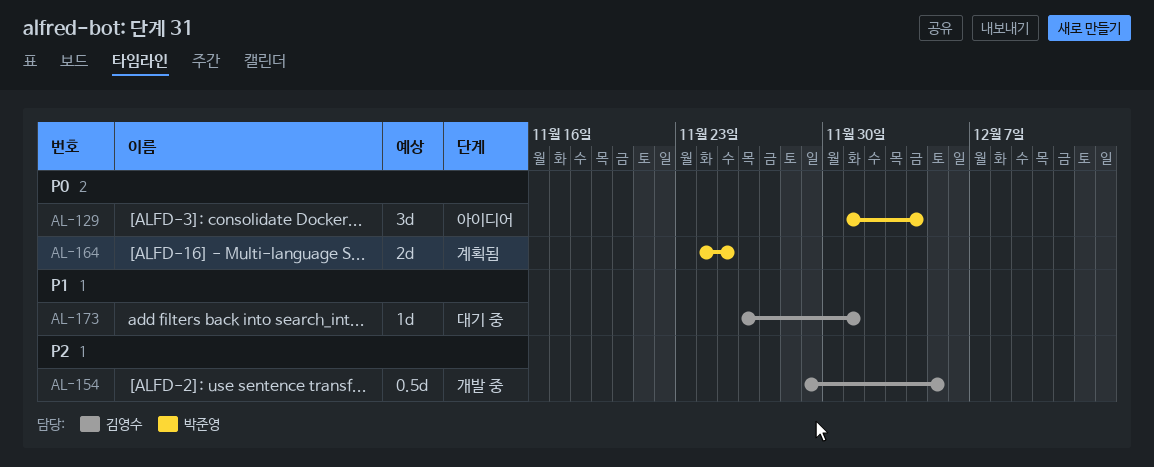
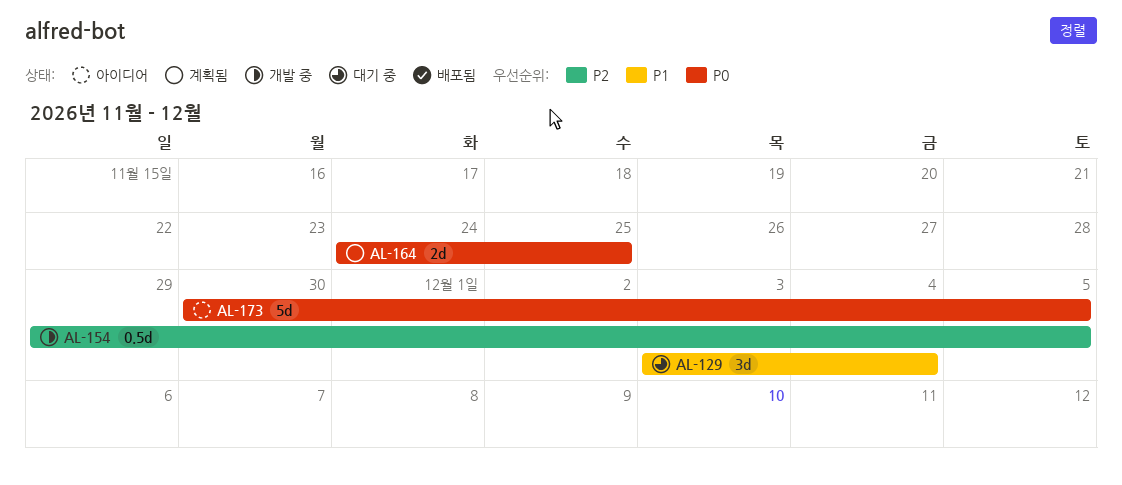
AL-129, status: 아이디어 -> 대기 중
AL-129, priority: P0 -> P1
AL-129, start: Dec 1 -> Dec 3
AL-173, status: 대기 중 -> 아이디어
AL-173, priority: P1 -> P0
AL-173, estimate: 1d -> 5d
AL-173, start: Nov 26 -> Nov 30
AL-173, due: Dec 1 -> Dec 5

